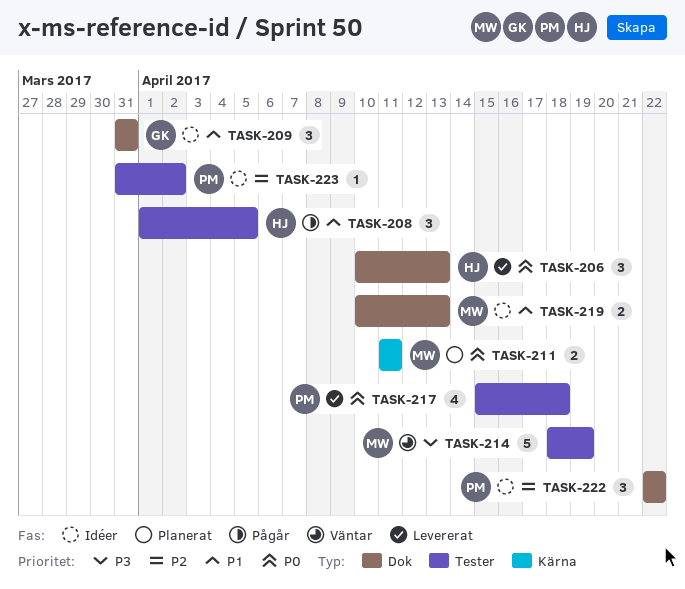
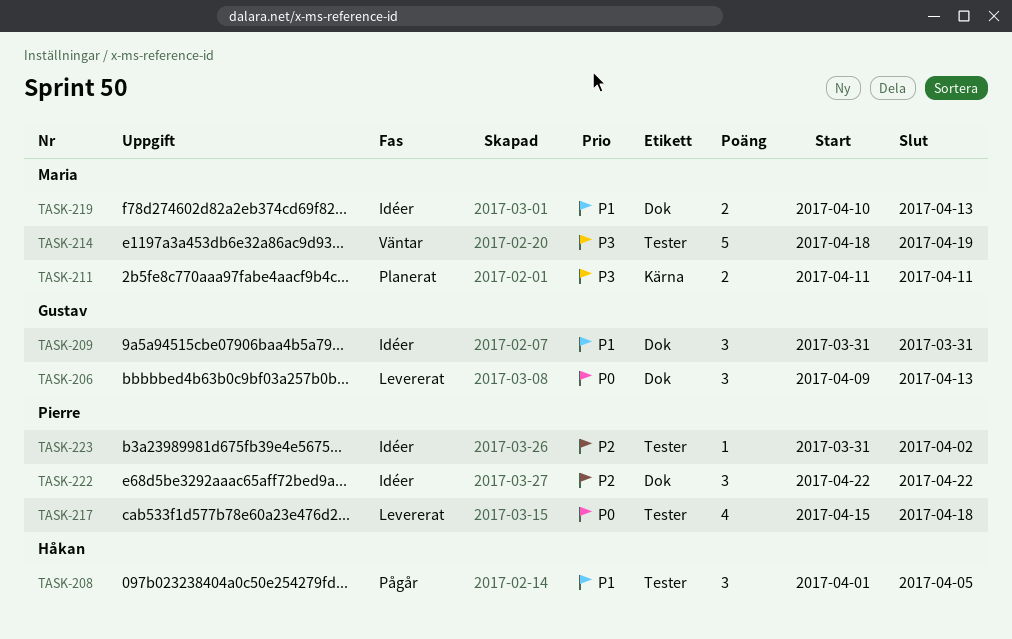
TASK-206, owner: Håkan -> Gustav
TASK-206, start: Apr 10 -> Apr 9
TASK-211, priority: P0 -> P3

